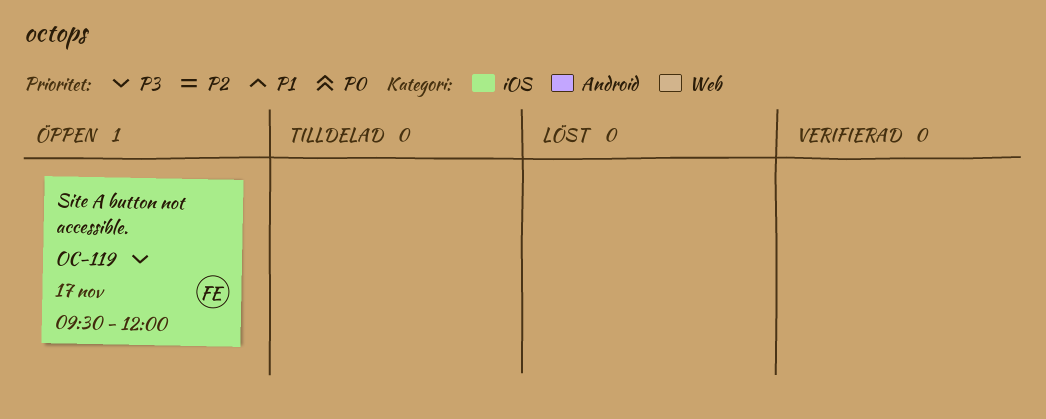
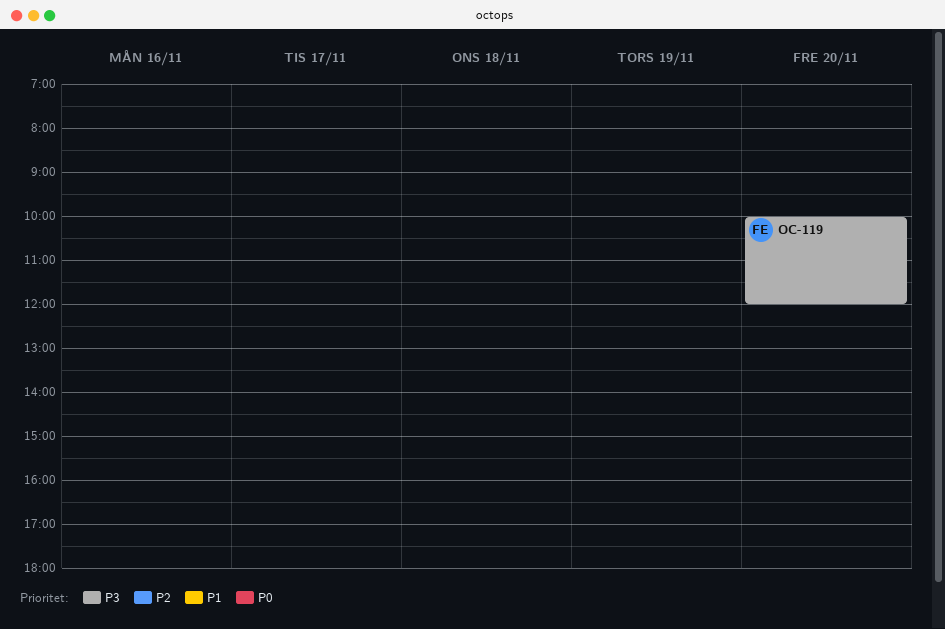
OC-119, day: Nov 17 -> Nov 20
OC-119, begins: 09:30 -> 10:00

